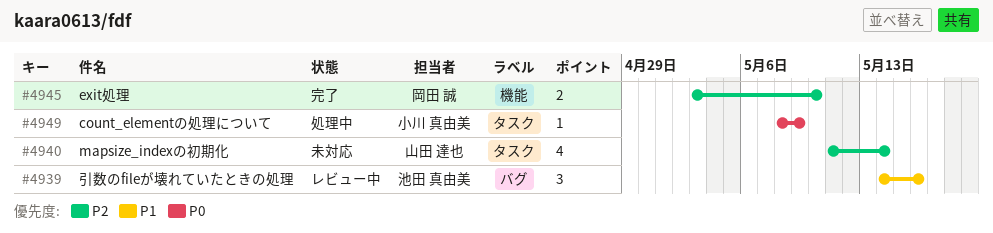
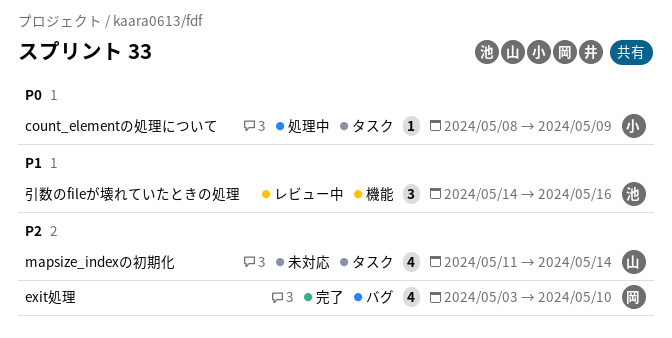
exit処理, label: 機能 -> バグ
exit処理, estimate: 2 -> 4
引数のfileが壊れていたときの処理, label: バグ -> 機能

